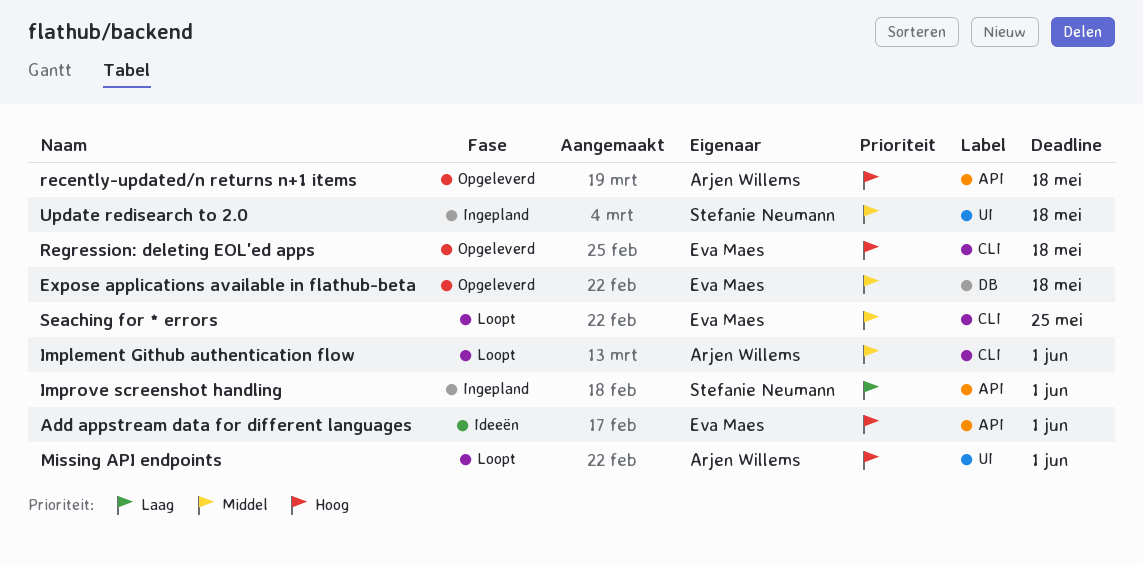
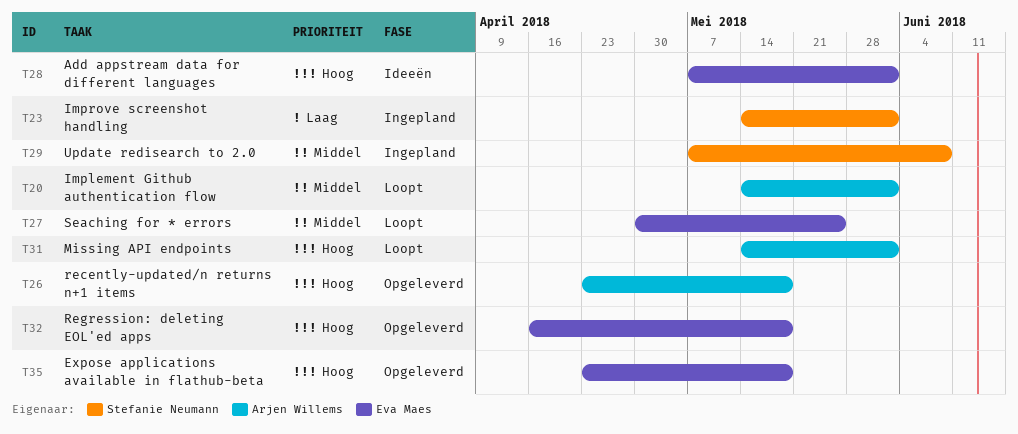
Expose applications available in flathub-beta, priority: Middel -> Hoog
Update redisearch to 2.0, due: May 18 -> Jun 8

